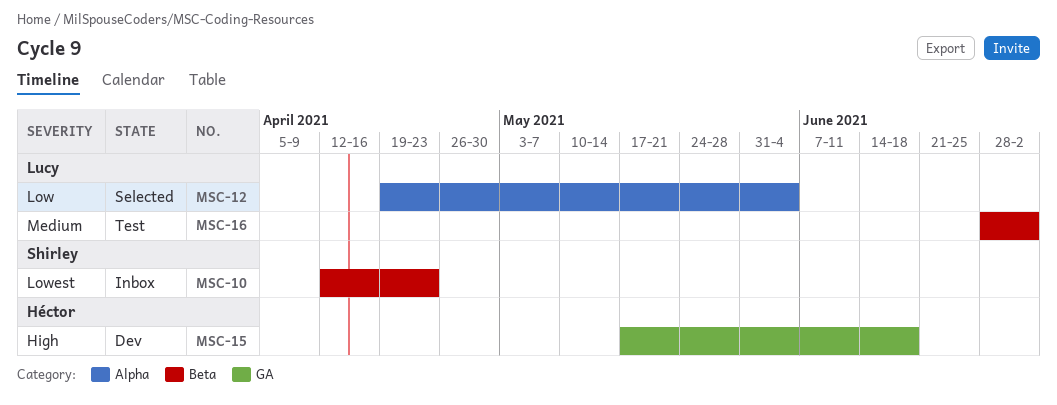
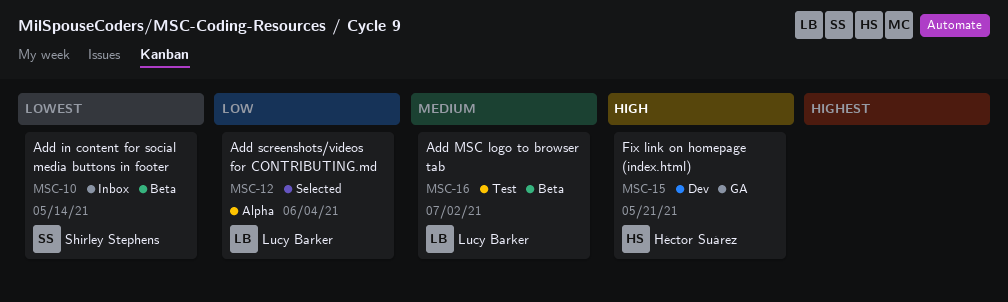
MSC-10, due: Apr 23 -> May 14
MSC-15, due: Jun 18 -> May 21

